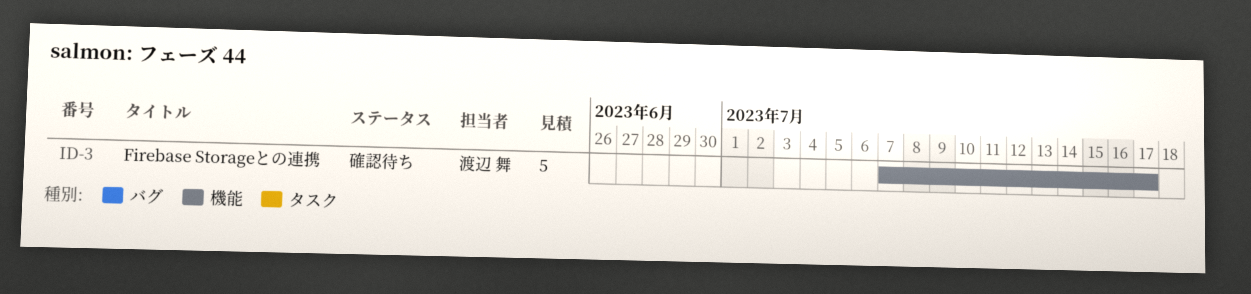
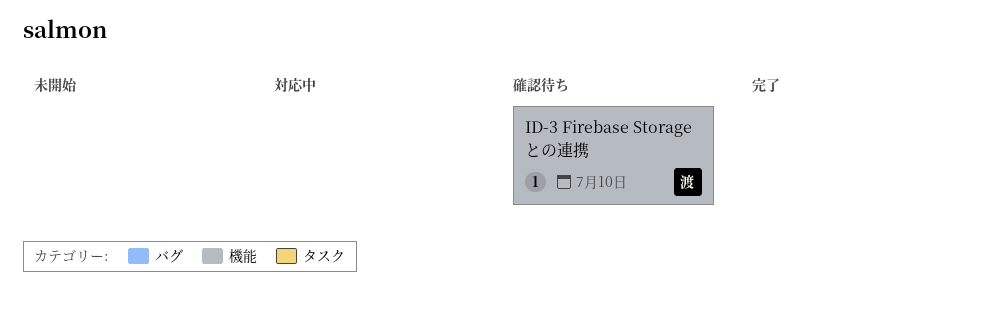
ID-3, estimate: 5 -> 1
ID-3, due: Jul 17 -> Jul 10

